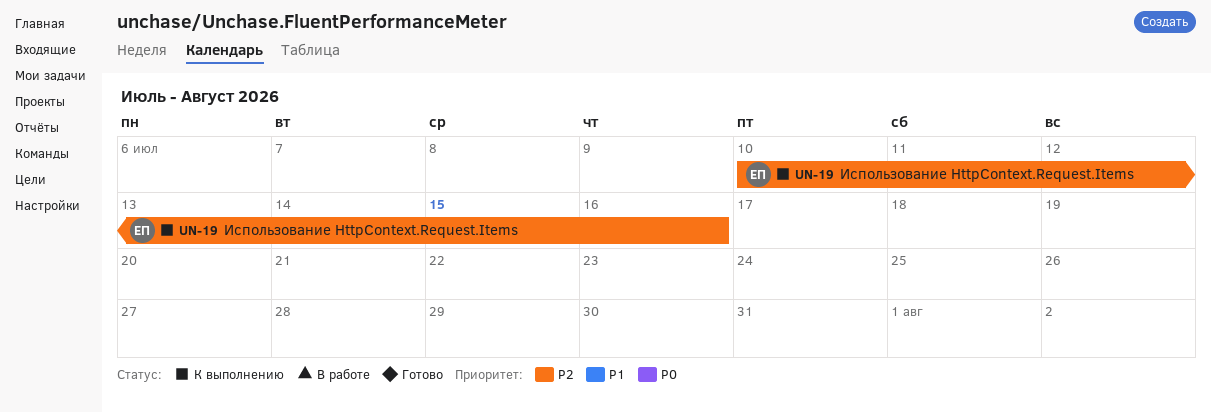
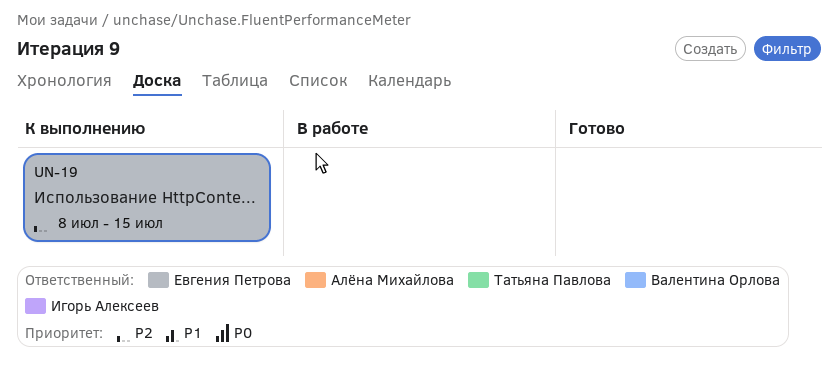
UN-19, start: Jul 10 -> Jul 8
UN-19, due: Jul 16 -> Jul 15

